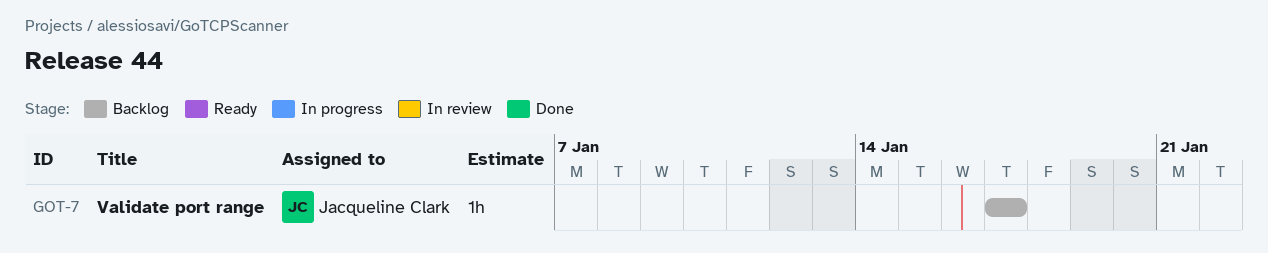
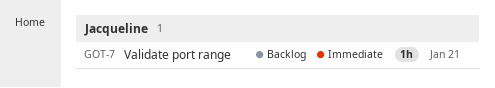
GOT-7, due: Jan 17 -> Jan 21

